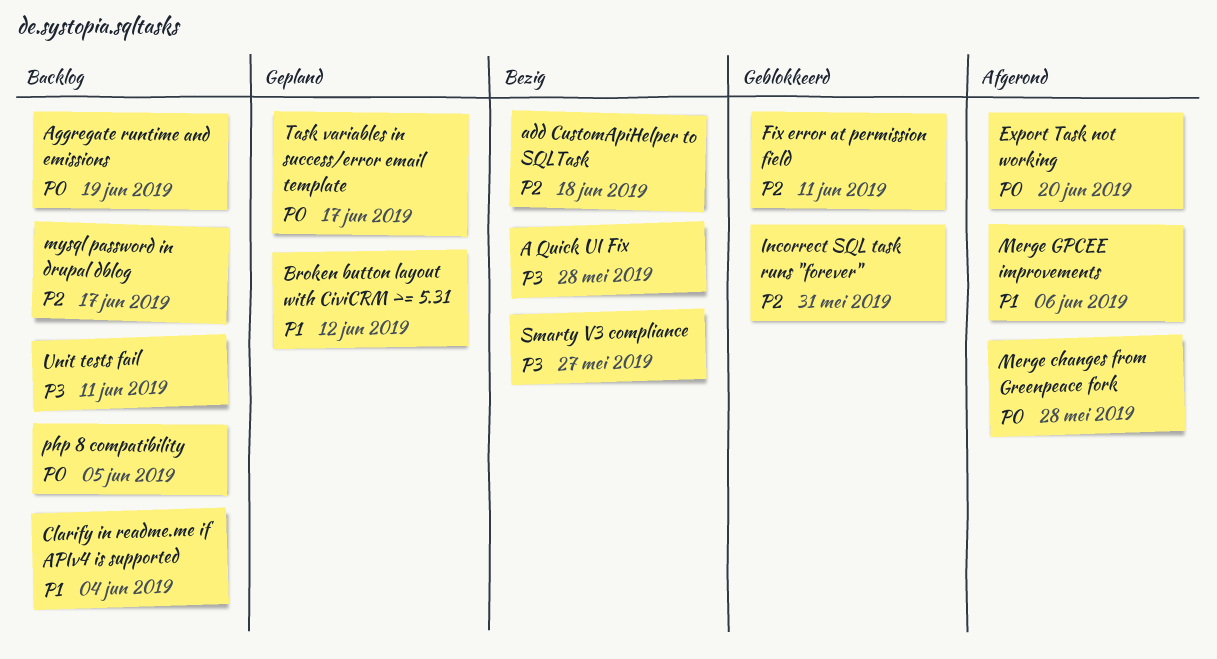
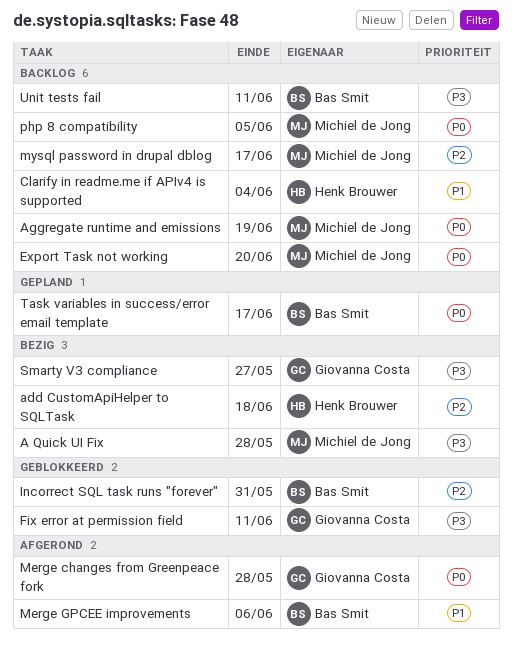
Broken button layout with CiviCRM >= 5.31: present -> none
Export Task not working, status: Afgerond -> Backlog
Fix error at permission field, priority: P2 -> P3

